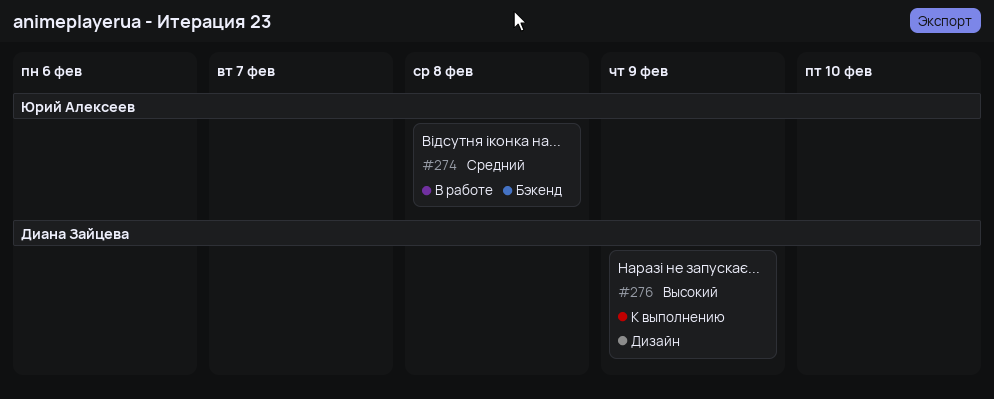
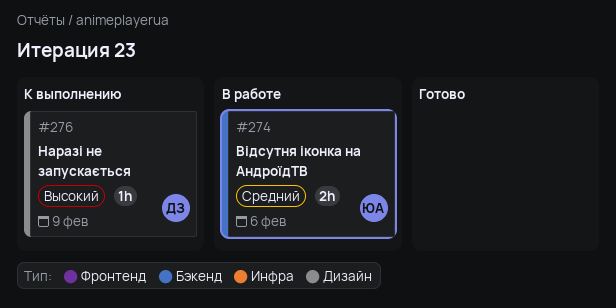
#274, due: Feb 8 -> Feb 6

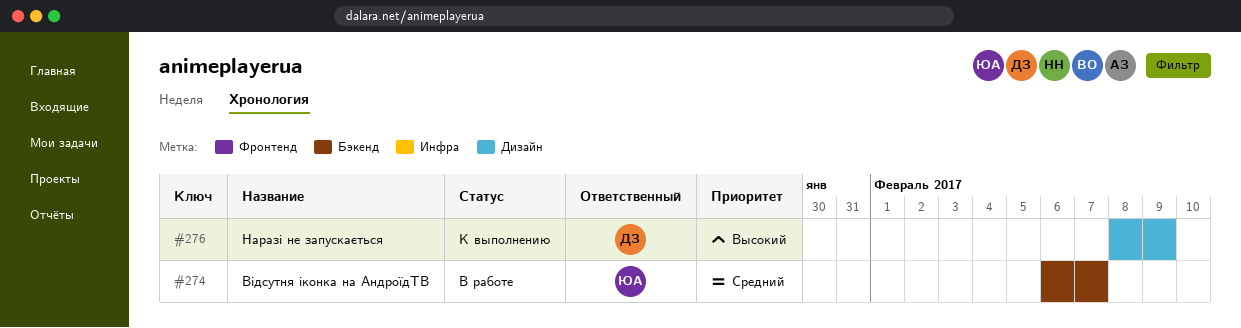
#274, due: Feb 6 -> Feb 7

